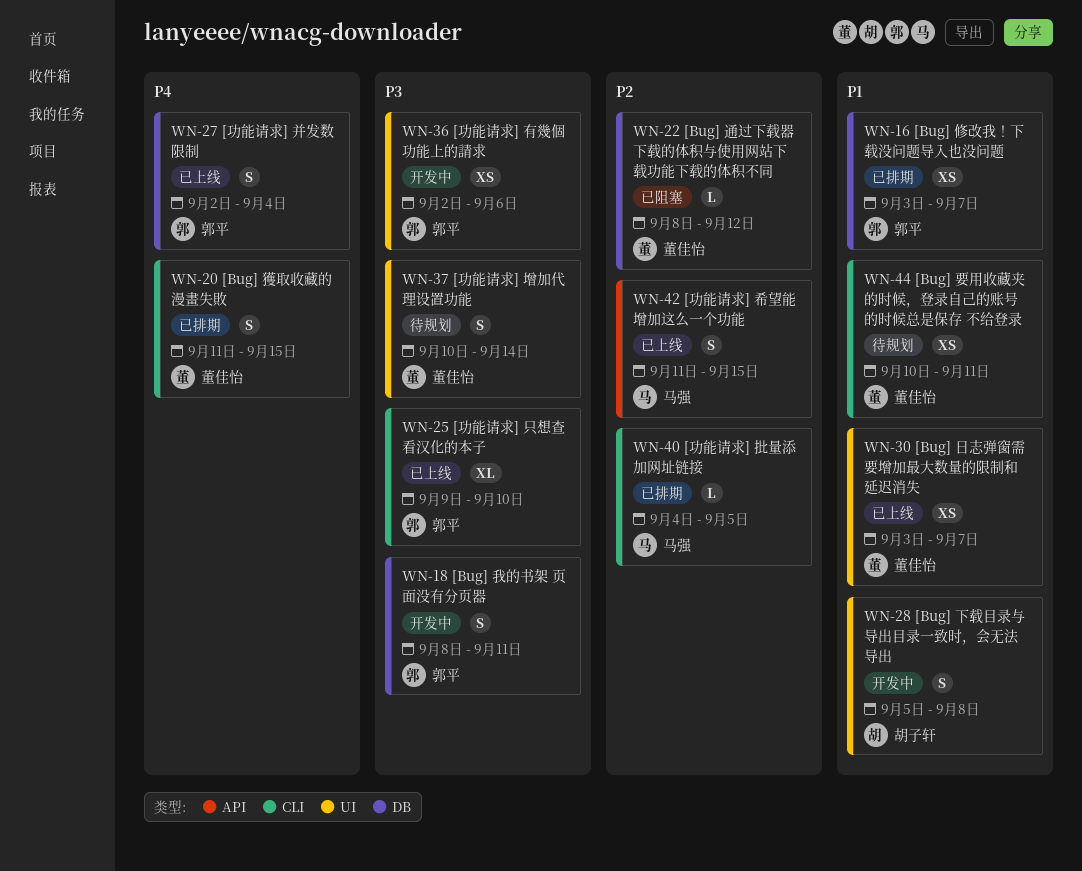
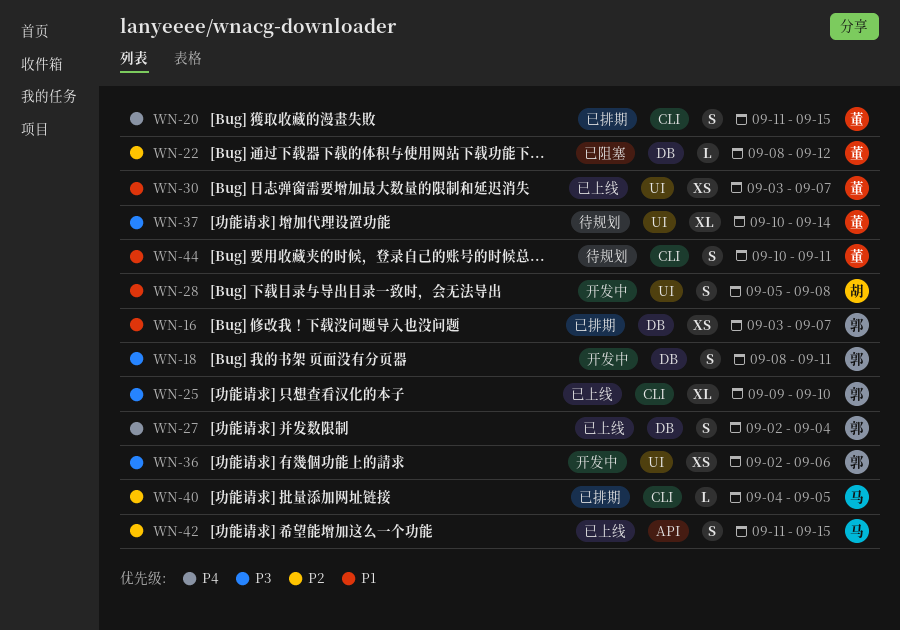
WN-37, estimate: S -> XL
WN-44, estimate: XS -> S

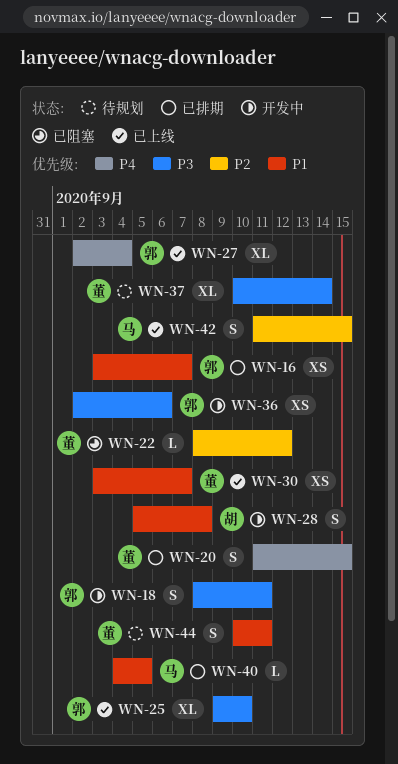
WN-27, estimate: S -> XL
WN-40, priority: P2 -> P1

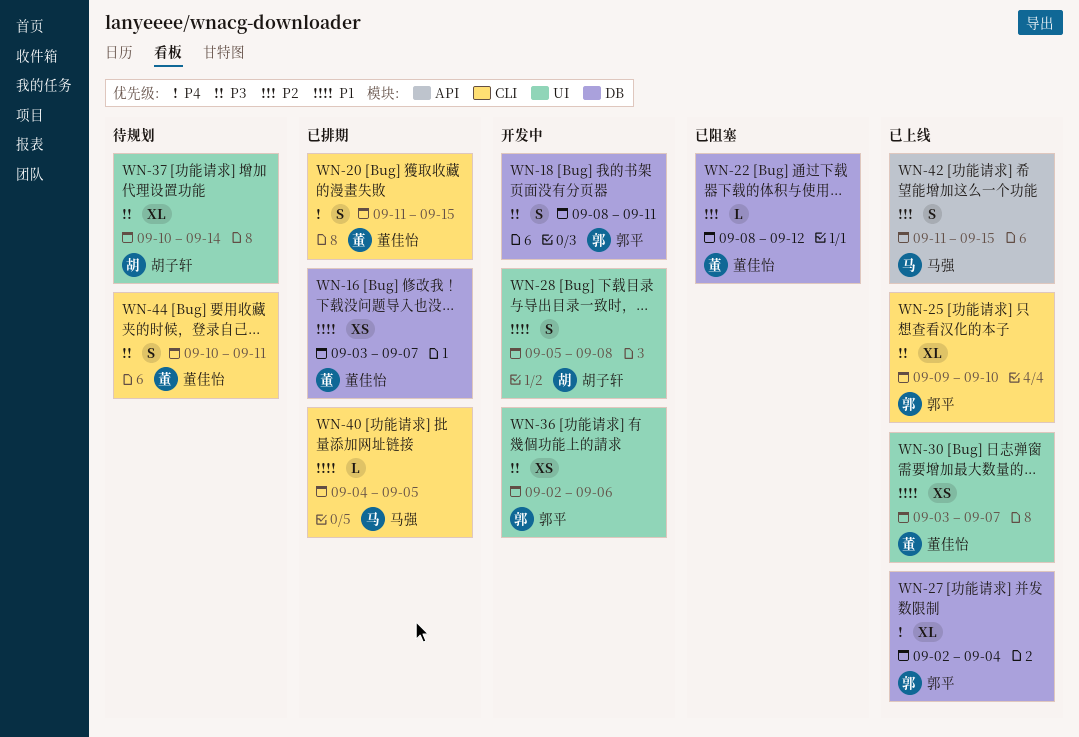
WN-16, owner: 郭平 -> 董佳怡
WN-37, owner: 董佳怡 -> 胡子轩
WN-44, priority: P1 -> P3

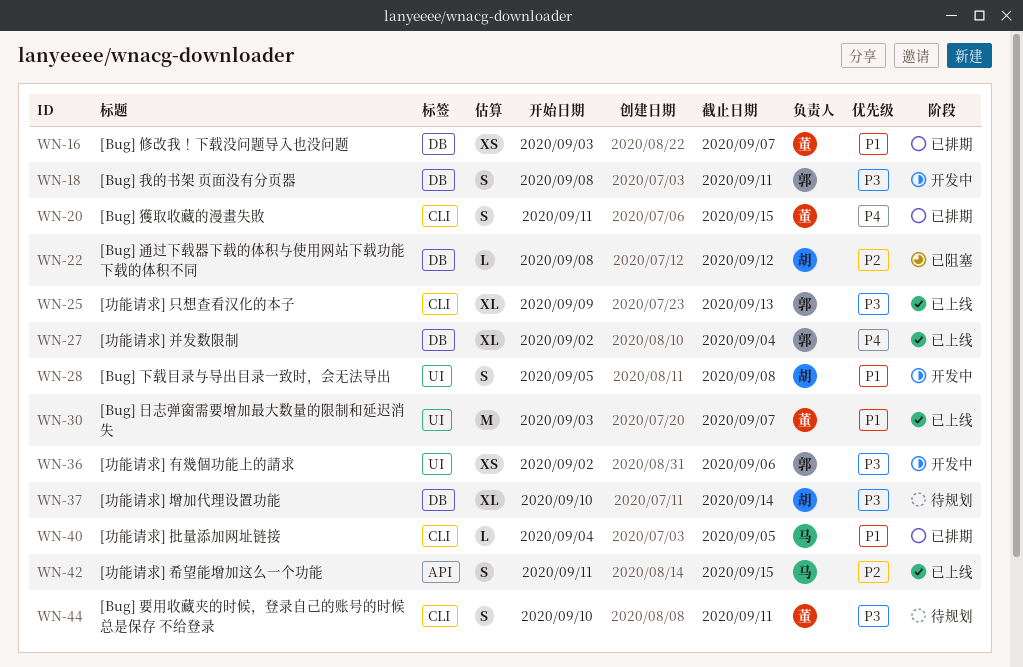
WN-22, owner: 董佳怡 -> 胡子轩
WN-25, due: Sep 10 -> Sep 13
WN-30, estimate: XS -> M
WN-37, label: UI -> DB

